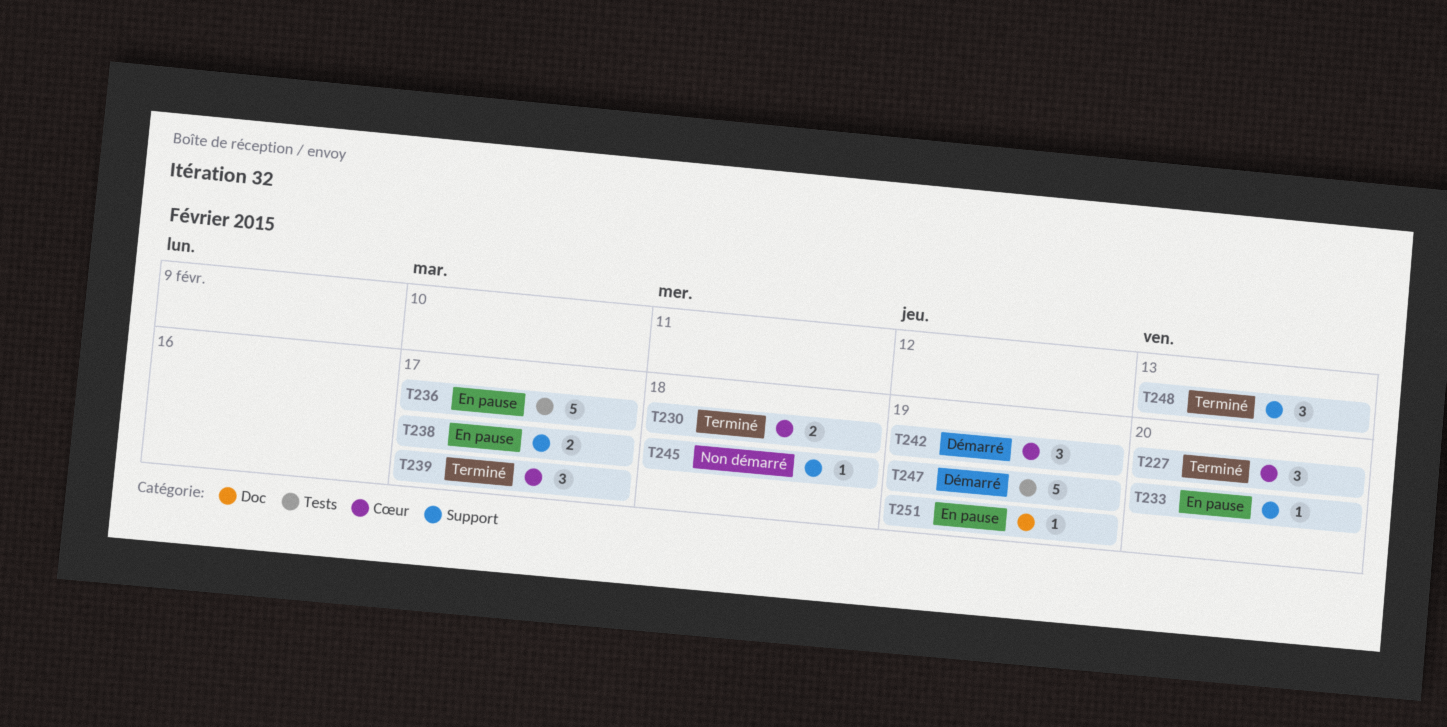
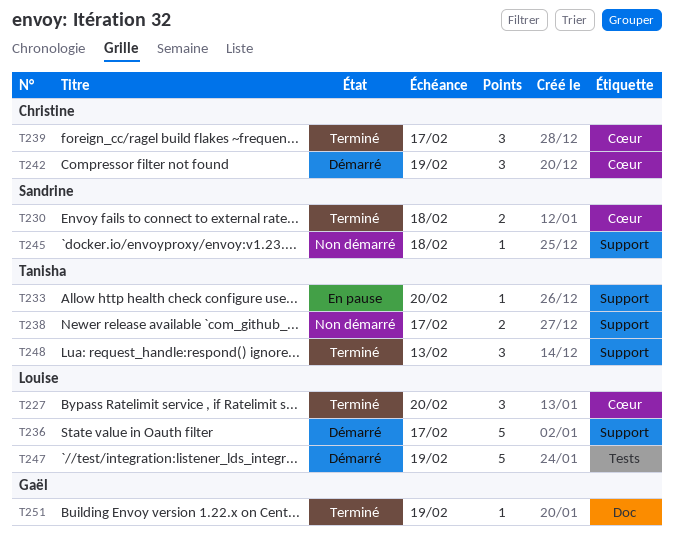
T236, status: En pause -> Démarré
T236, label: Tests -> Support
T238, status: En pause -> Non démarré
T251, status: En pause -> Terminé

